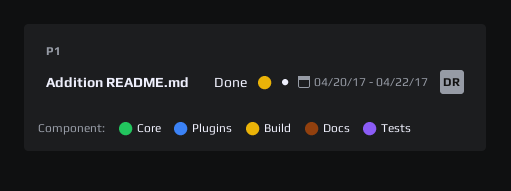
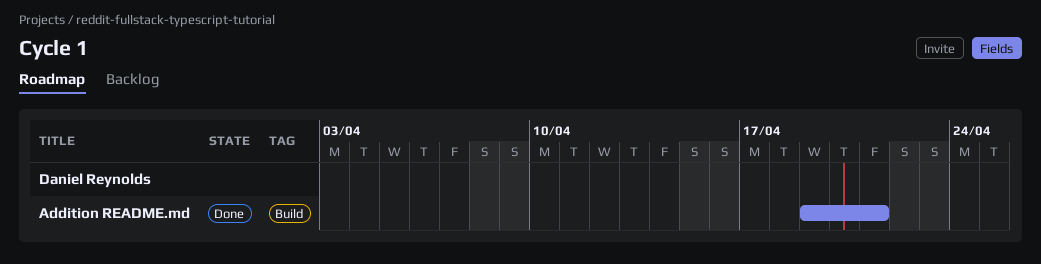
Addition README.md, start: Apr 20 -> Apr 19
Addition README.md, due: Apr 22 -> Apr 21

